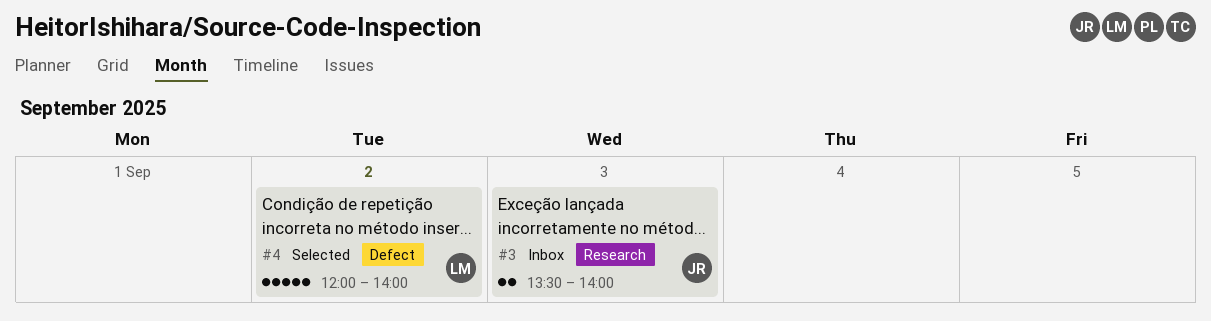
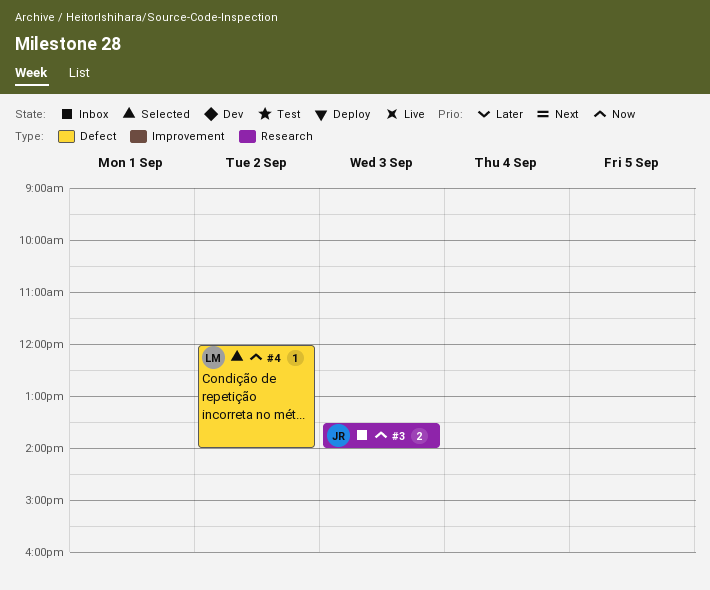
#4, estimate: 5 -> 1

